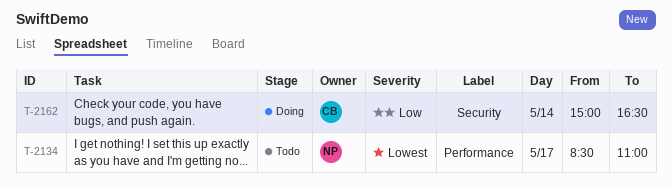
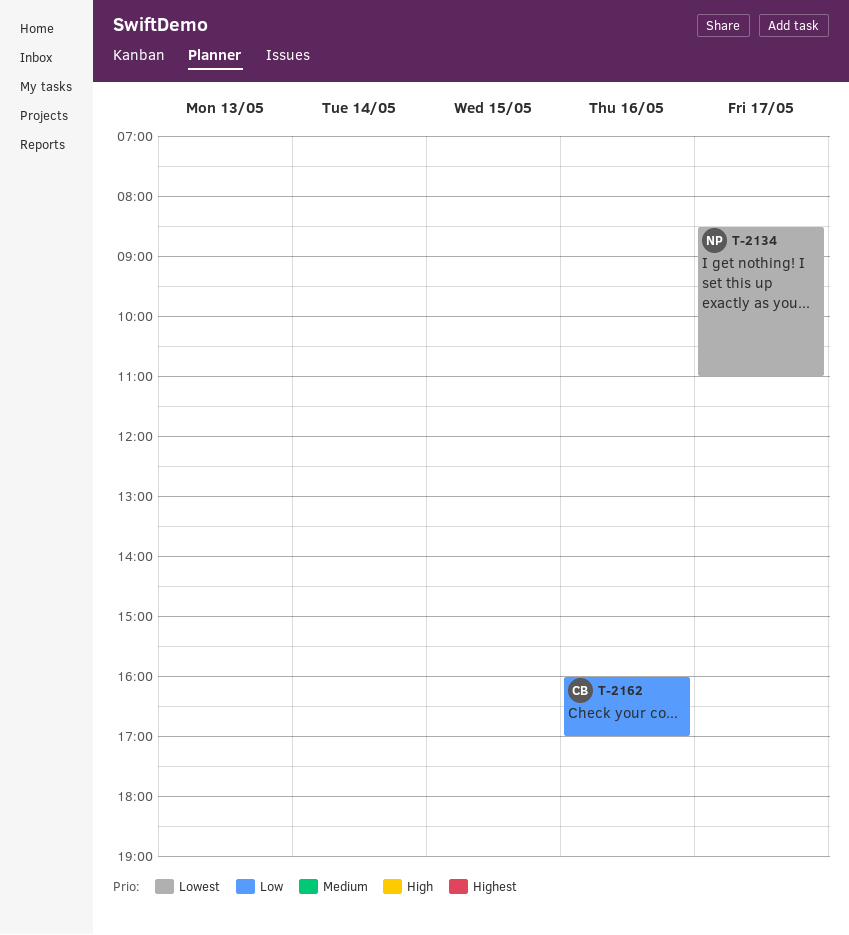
T-2162, day: May 14 -> May 16
T-2162, begins: 15:00 -> 16:00
T-2162, ends: 16:30 -> 17:00

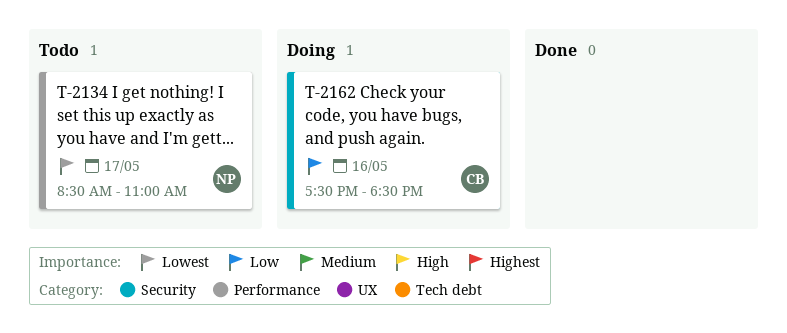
T-2162, begins: 16:00 -> 17:30
T-2162, ends: 17:00 -> 18:30

